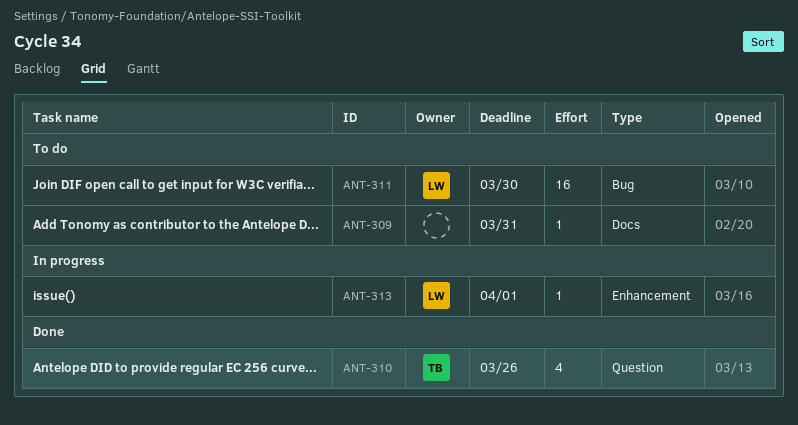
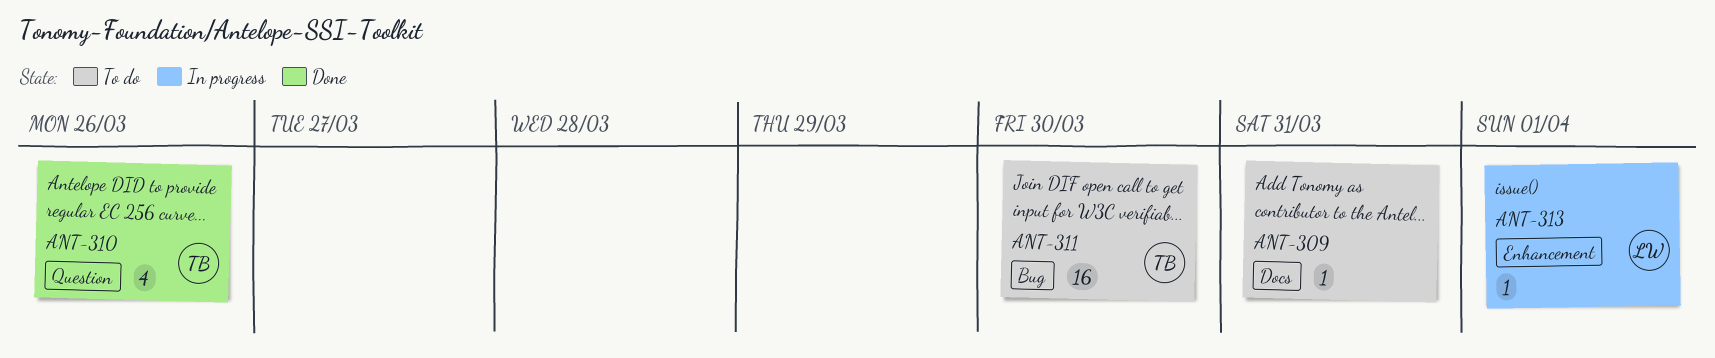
ANT-311, owner: LW -> TB

